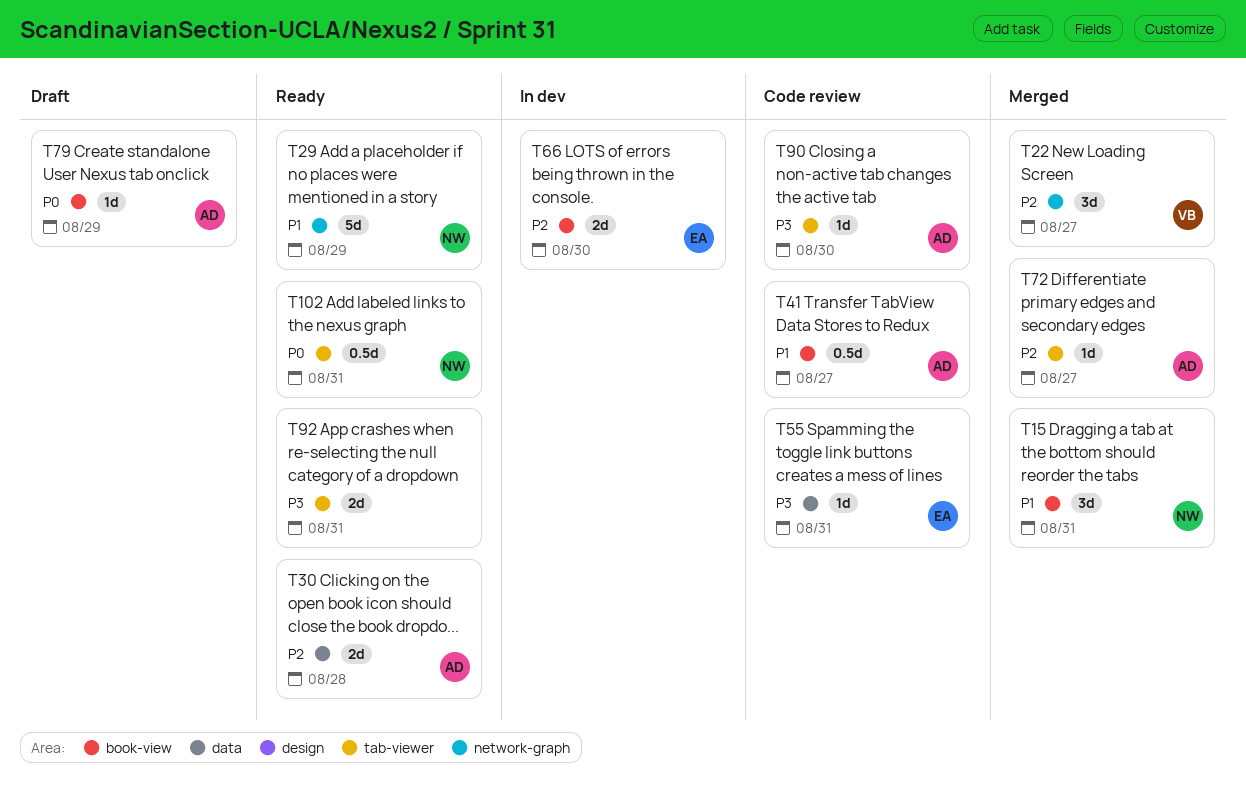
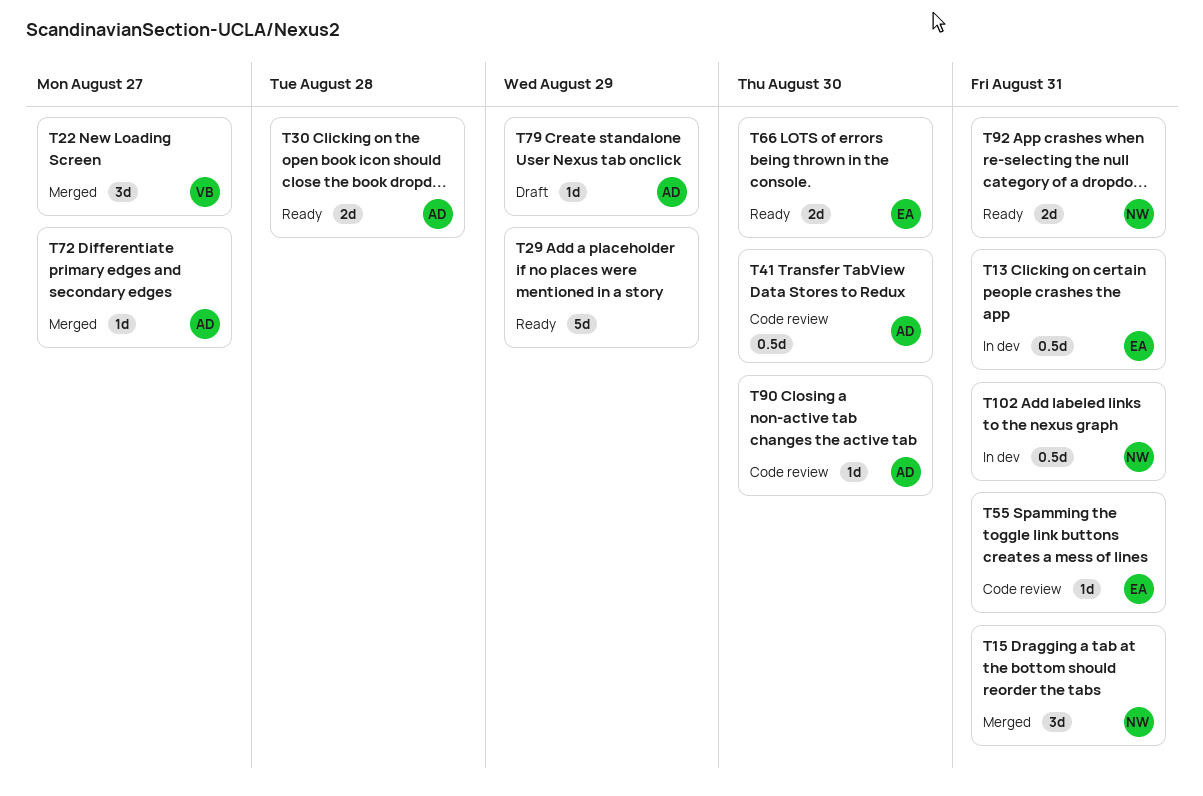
T13: none -> present
T29, owner: NW -> none
T41, due: Aug 27 -> Aug 30
T66, status: In dev -> Ready
T92, owner: none -> NW
T102, status: Ready -> In dev

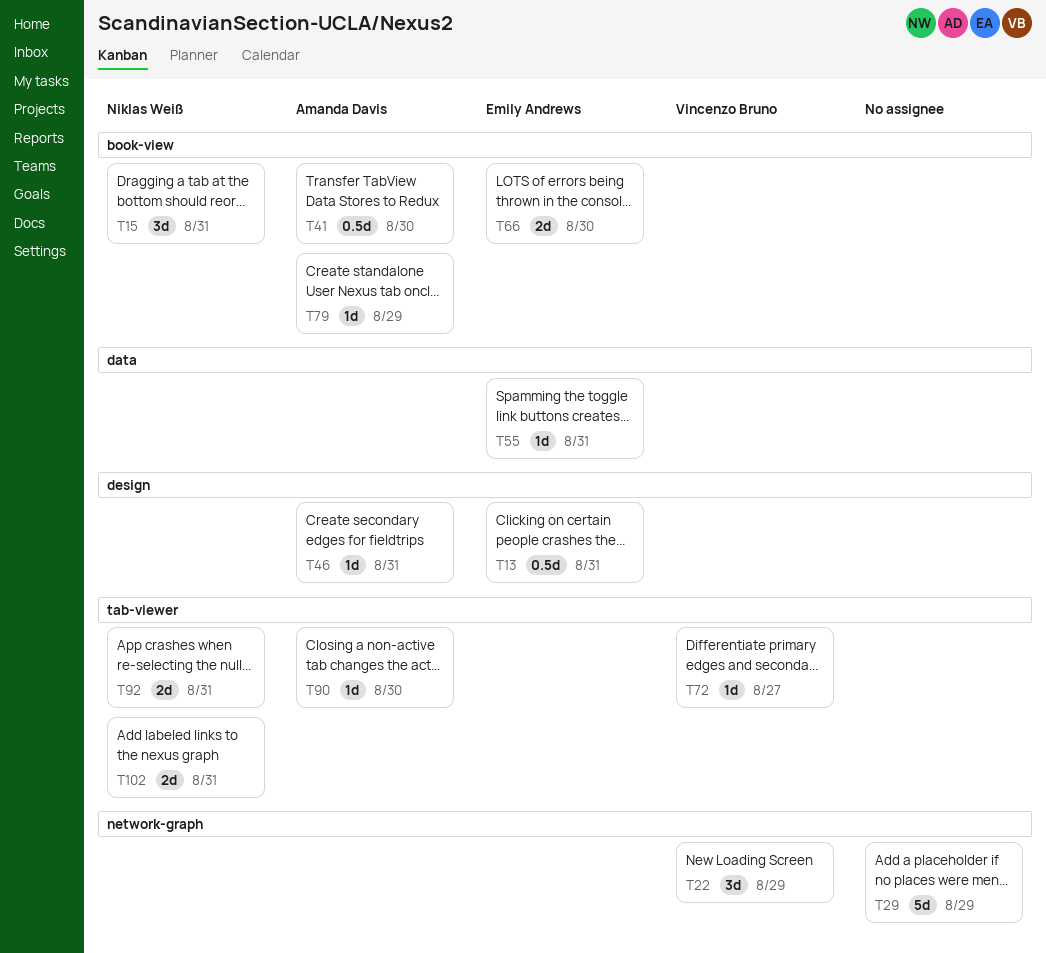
T22, due: Aug 27 -> Aug 29
T30: present -> none
T46: none -> present
T72, owner: Amanda Davis -> Vincenzo Bruno
T102, estimate: 0.5d -> 2d

